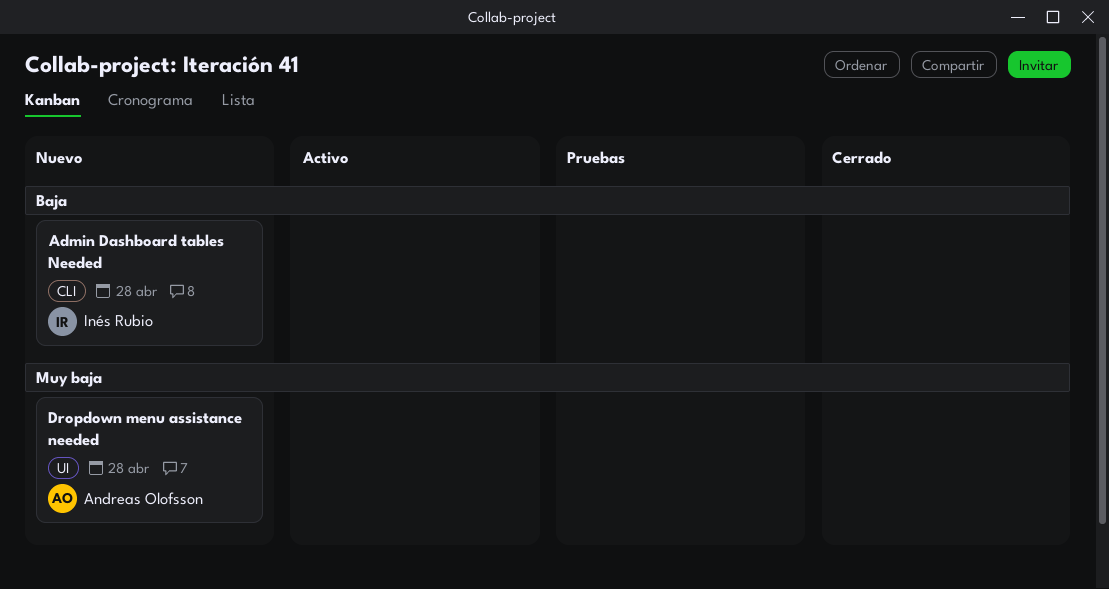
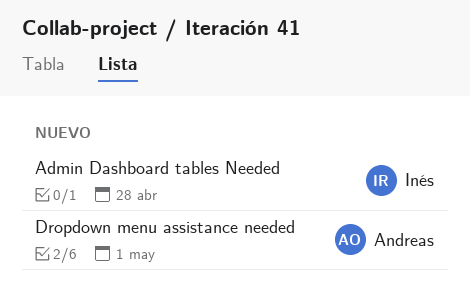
Dropdown menu assistance needed, due: Apr 28 -> May 1

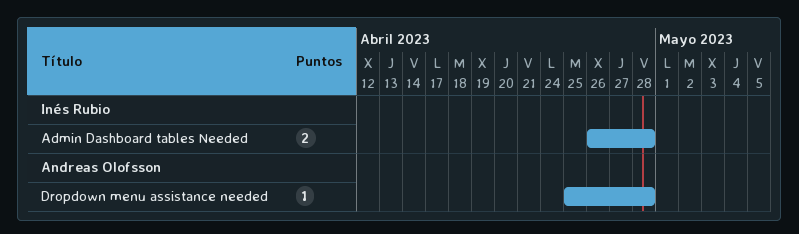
Dropdown menu assistance needed, due: May 1 -> Apr 28

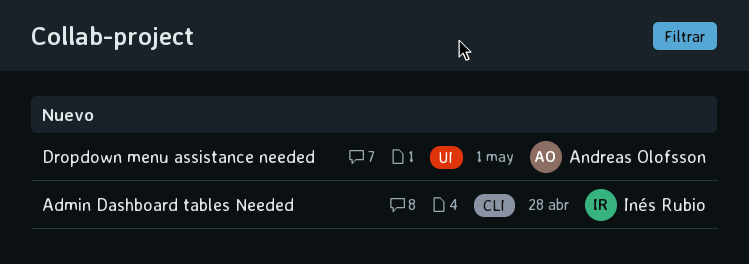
Dropdown menu assistance needed, due: Apr 28 -> May 1

